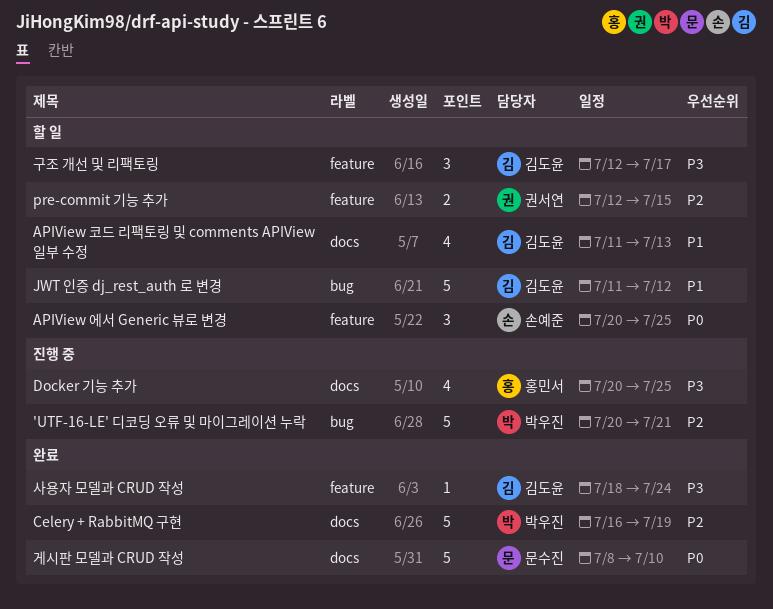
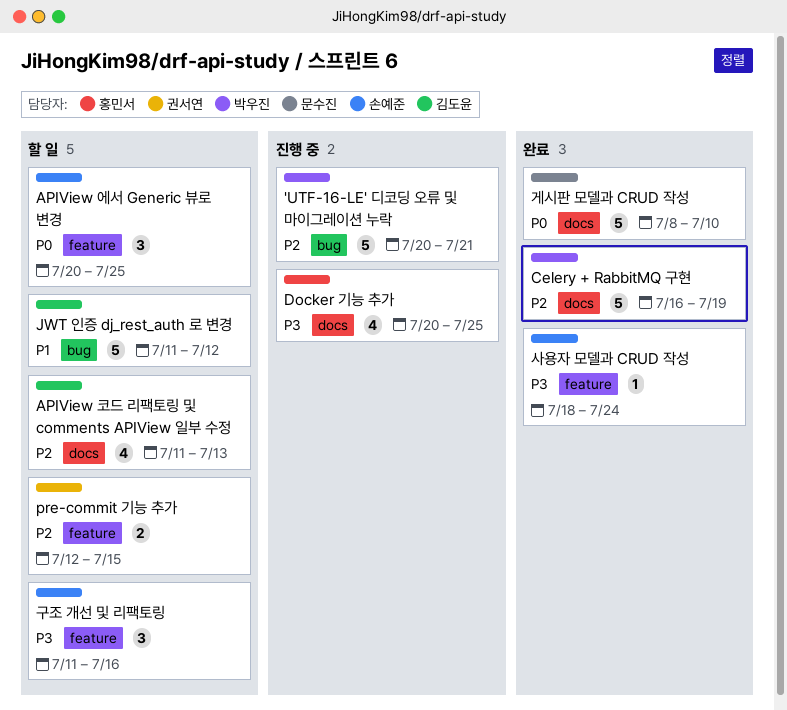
APIView 코드 리팩토링 및 comments APIView 일부 수정, priority: P1 -> P2
구조 개선 및 리팩토링, owner: 김도윤 -> 손예준
구조 개선 및 리팩토링, start: Jul 12 -> Jul 11
구조 개선 및 리팩토링, due: Jul 17 -> Jul 16
사용자 모델과 CRUD 작성, owner: 김도윤 -> 손예준

